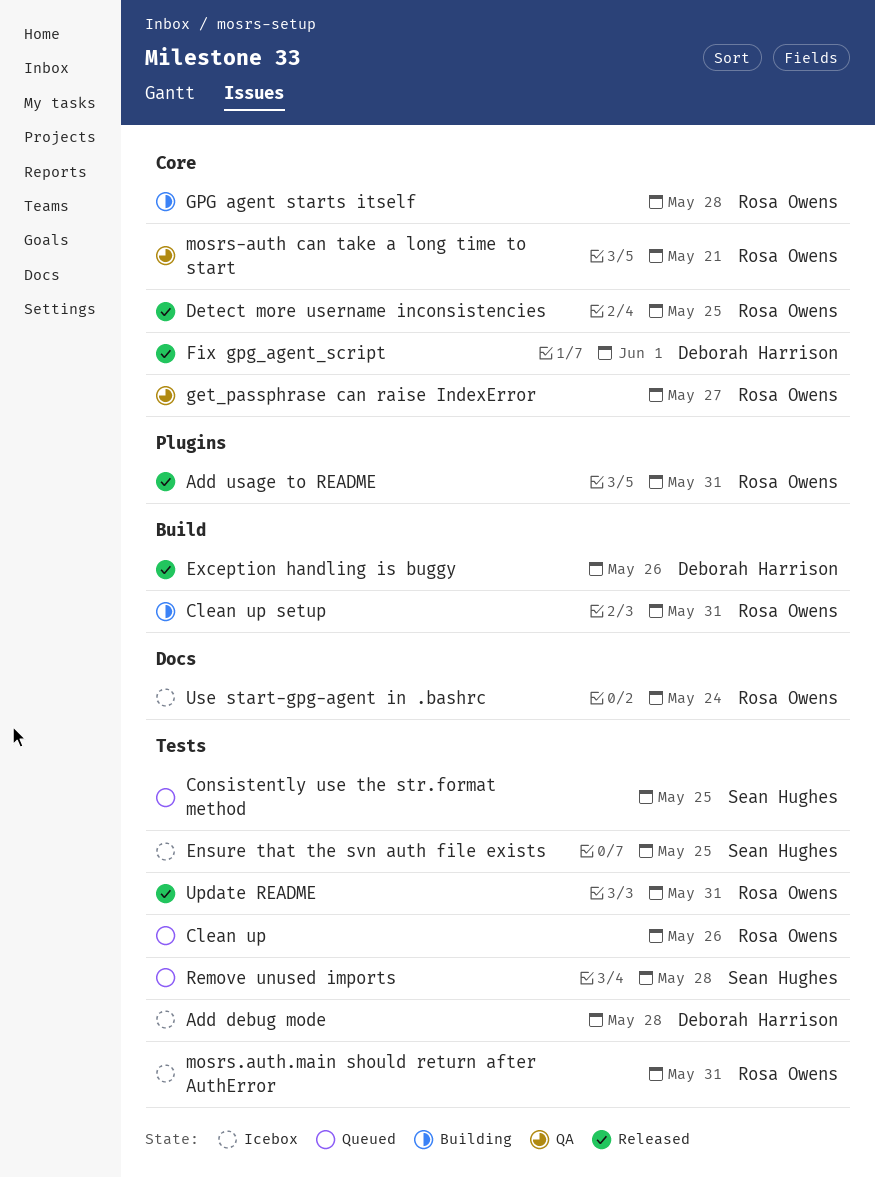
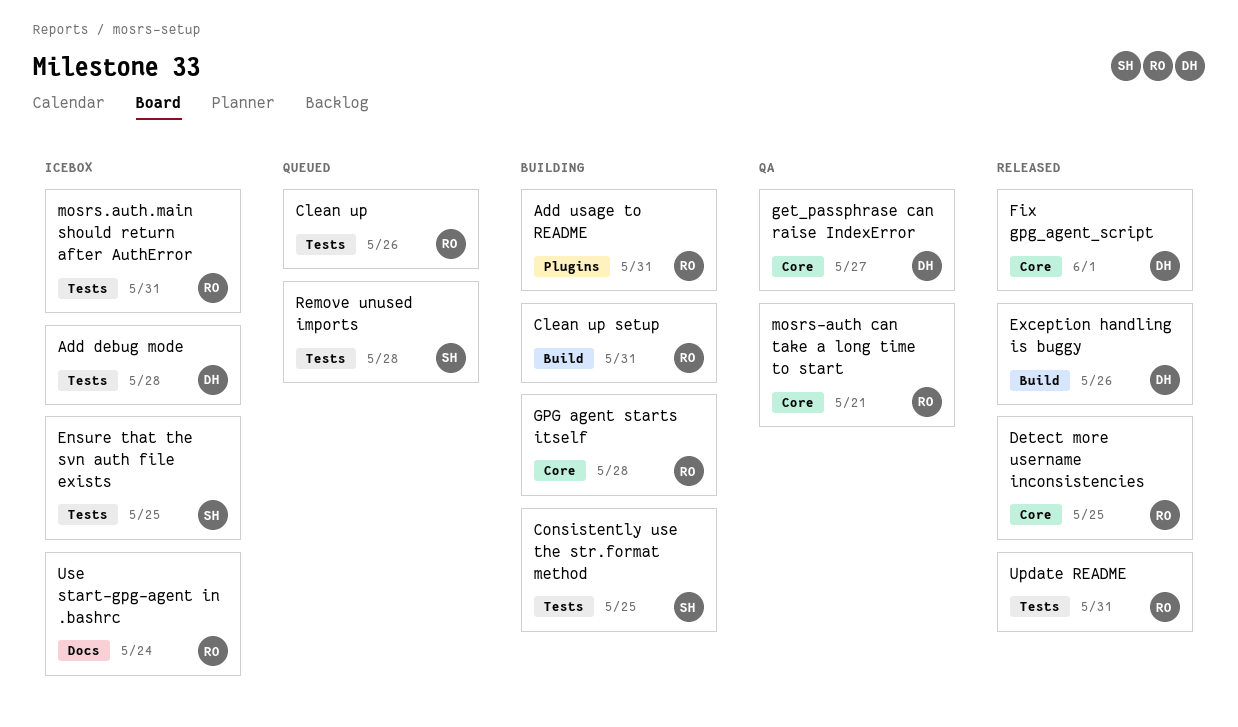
Add usage to README, status: Released -> Building
Consistently use the str.format method, status: Queued -> Building
get_passphrase can raise IndexError, owner: Rosa Owens -> Deborah Harrison

